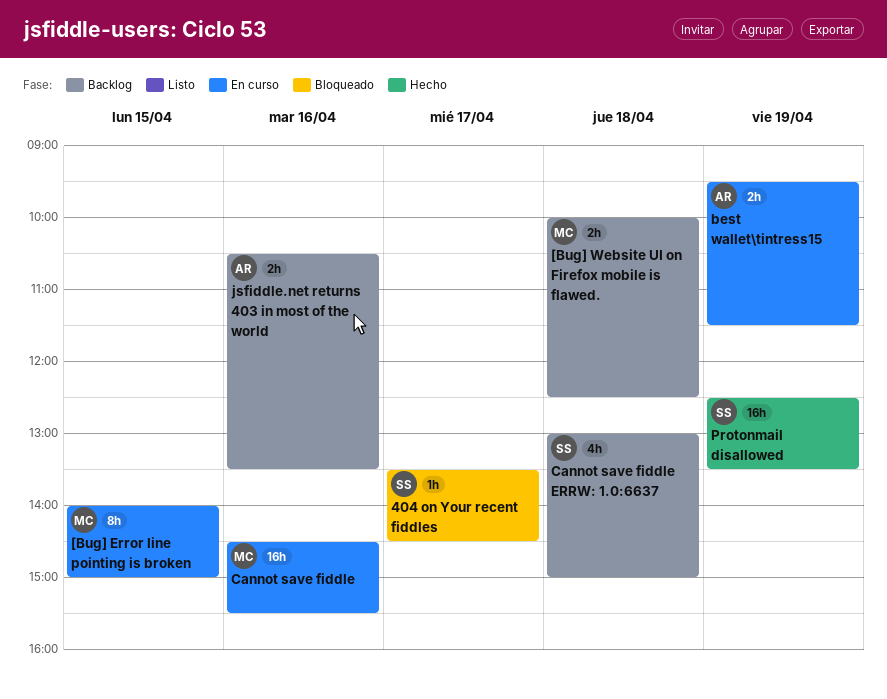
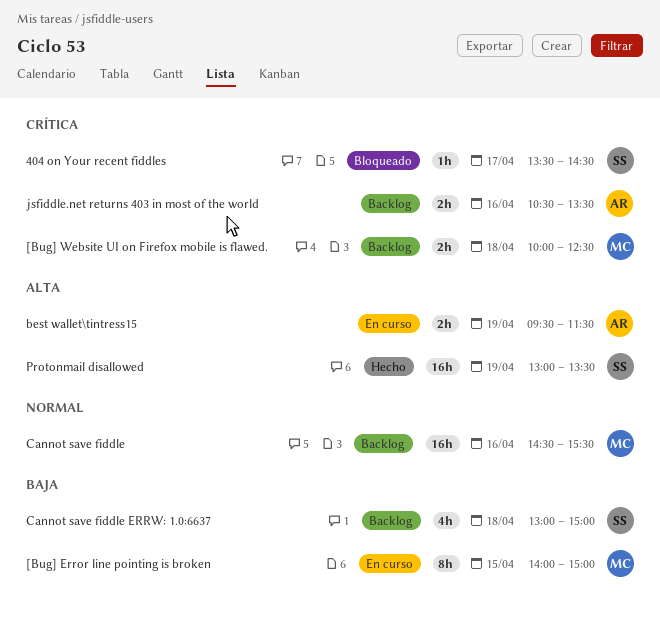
Cannot save fiddle, status: En curso -> Backlog
Protonmail disallowed, begins: 12:30 -> 13:00

